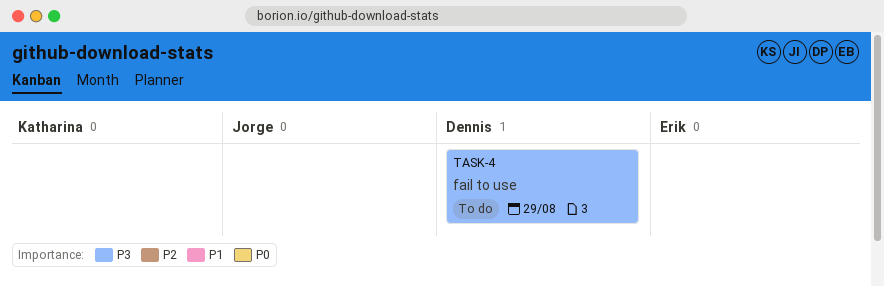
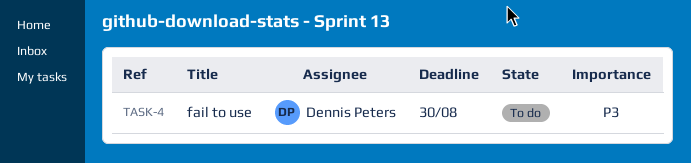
TASK-4, due: Aug 29 -> Aug 30

